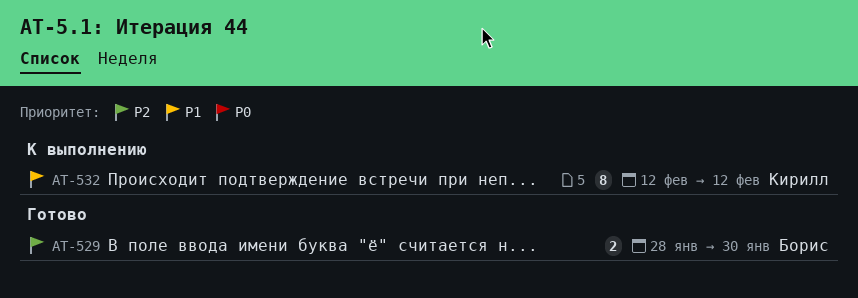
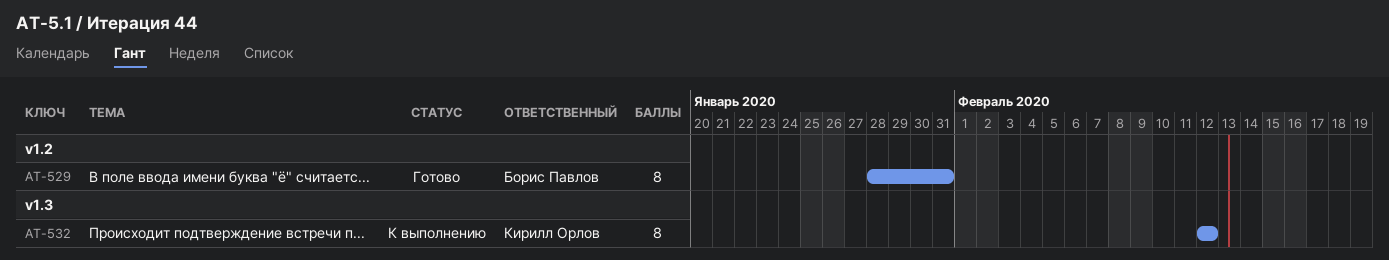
AT-529, estimate: 2 -> 8
AT-529, due: Jan 30 -> Jan 31

